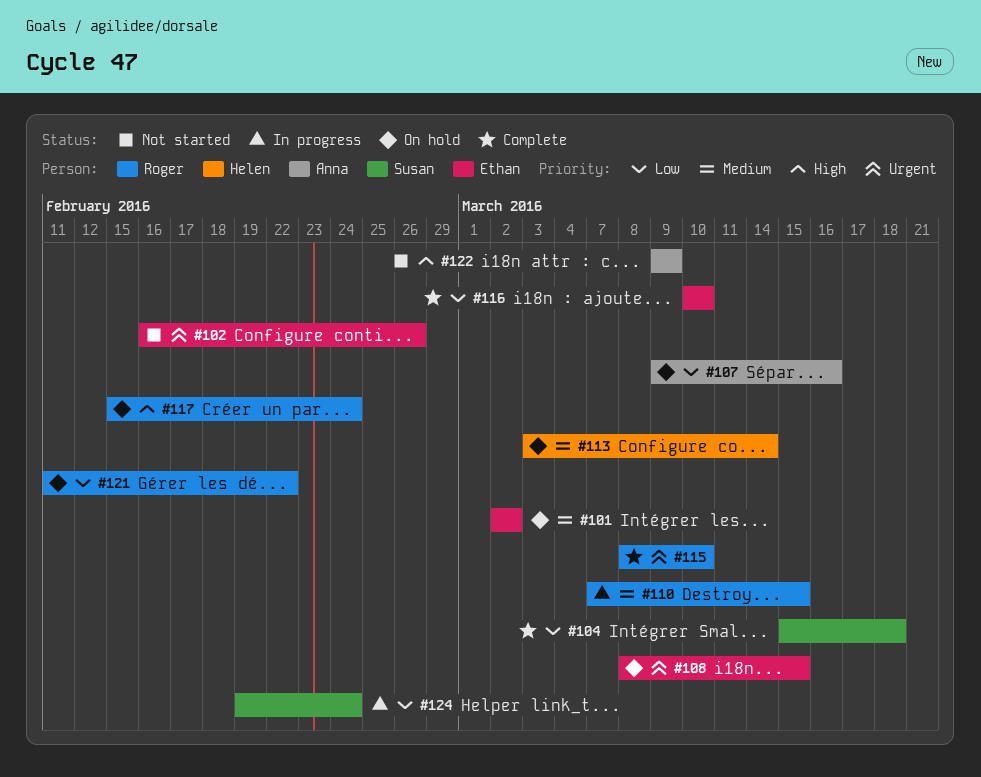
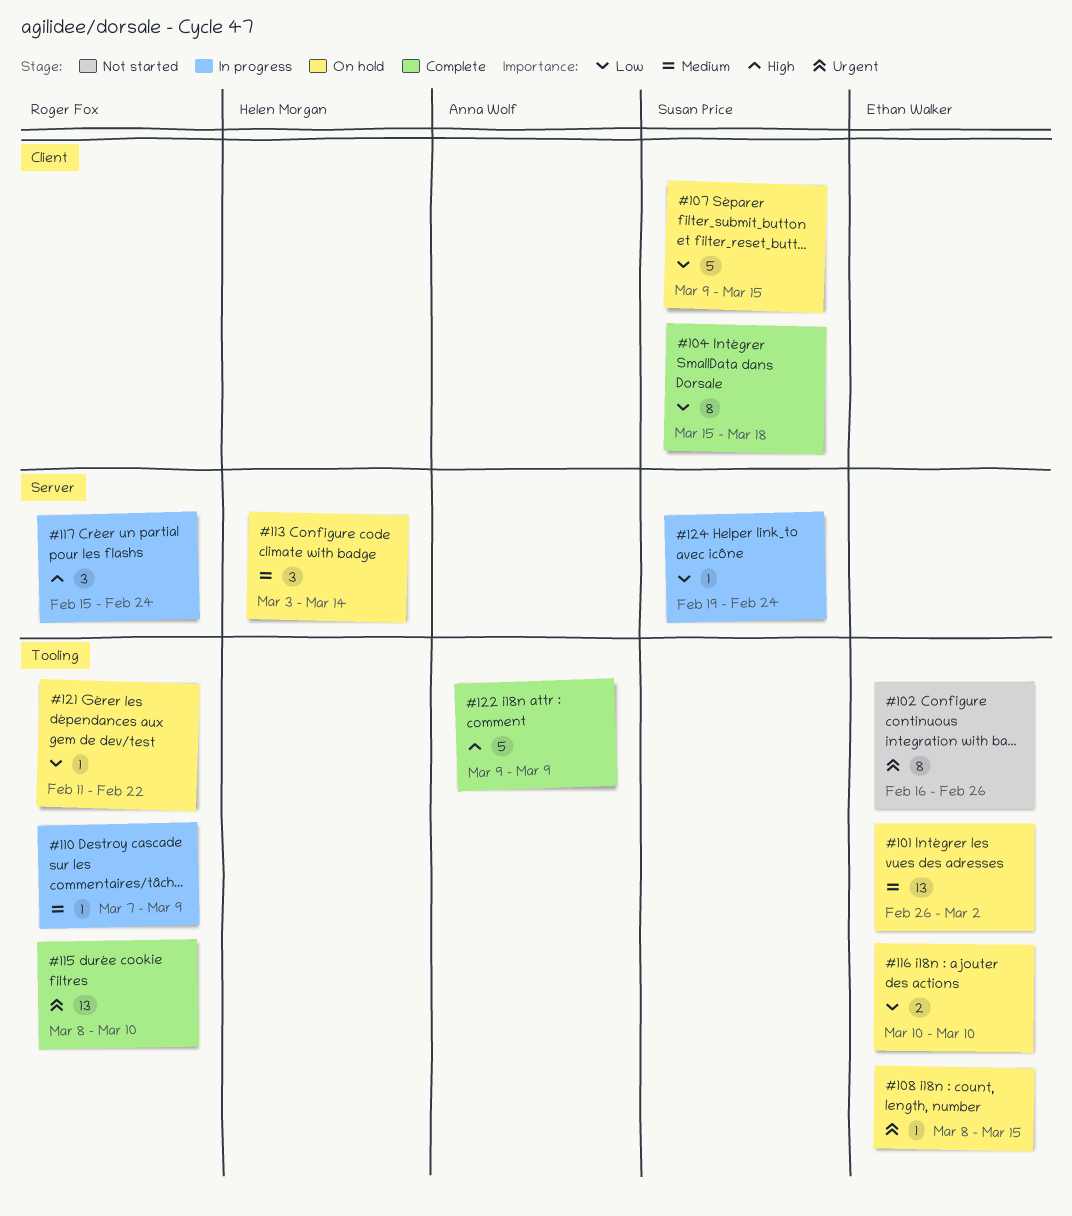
#101, start: Mar 2 -> Feb 26
#107, owner: Anna Wolf -> Susan Price
#107, due: Mar 16 -> Mar 15
#110, due: Mar 15 -> Mar 9
#116, status: Complete -> On hold
#117, status: On hold -> In progress
#122, status: Not started -> Complete

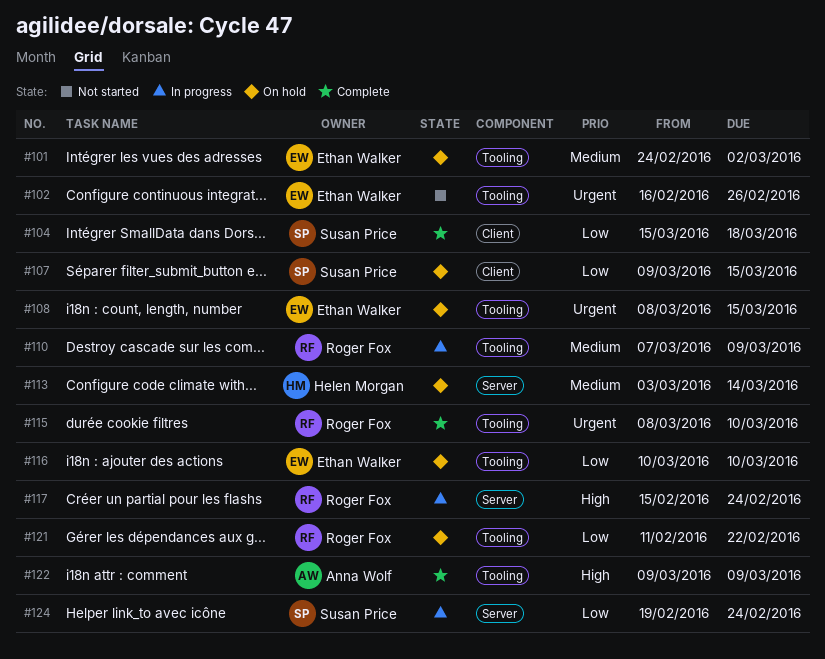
#101, start: Feb 26 -> Feb 24

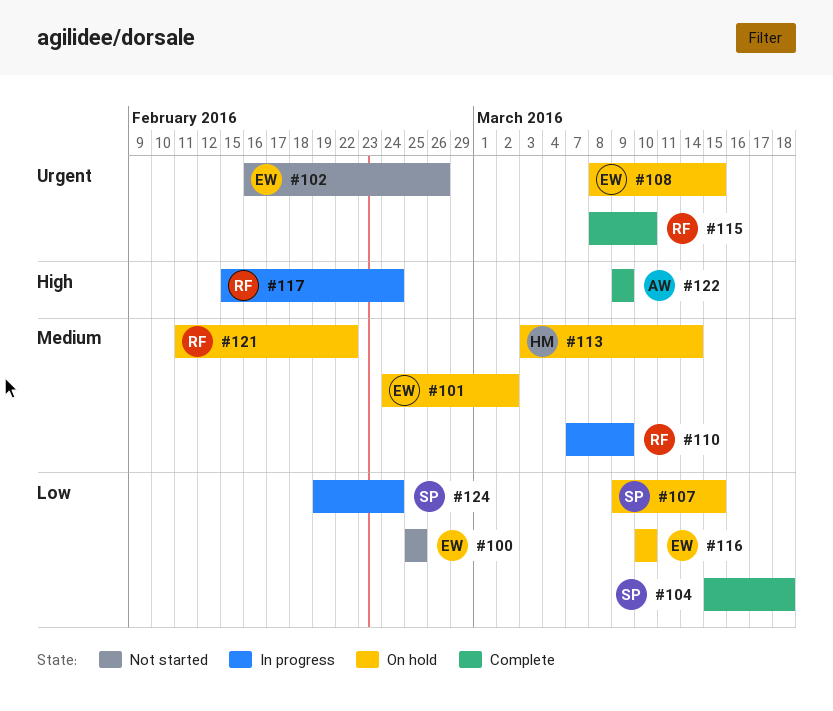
#100: none -> present
#121, priority: Low -> Medium

